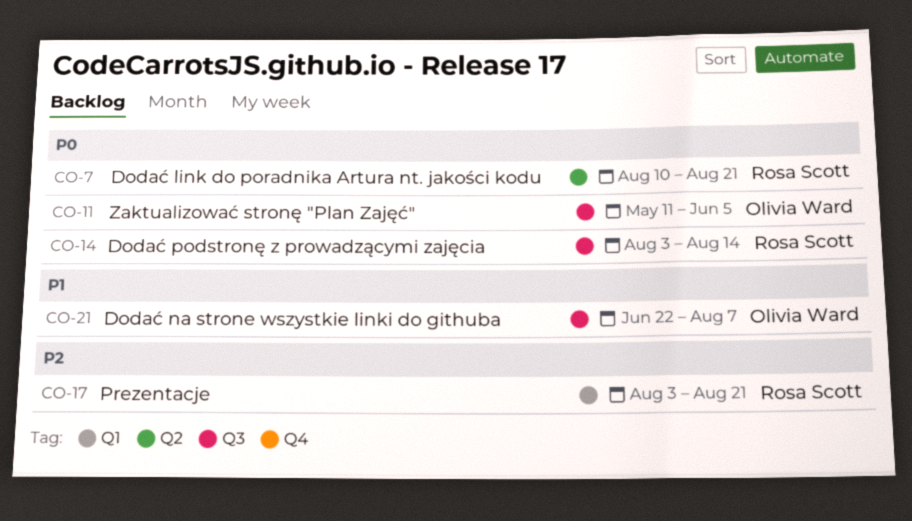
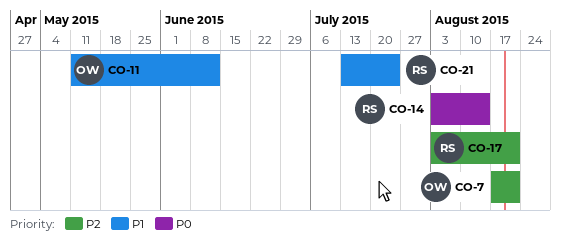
CO-7, owner: Rosa Scott -> Olivia Ward
CO-7, priority: P0 -> P2
CO-7, start: Aug 10 -> Aug 17
CO-11, priority: P0 -> P1
CO-11, due: Jun 5 -> Jun 12
CO-21, owner: Olivia Ward -> Rosa Scott
CO-21, start: Jun 22 -> Jul 13
CO-21, due: Aug 7 -> Jul 24

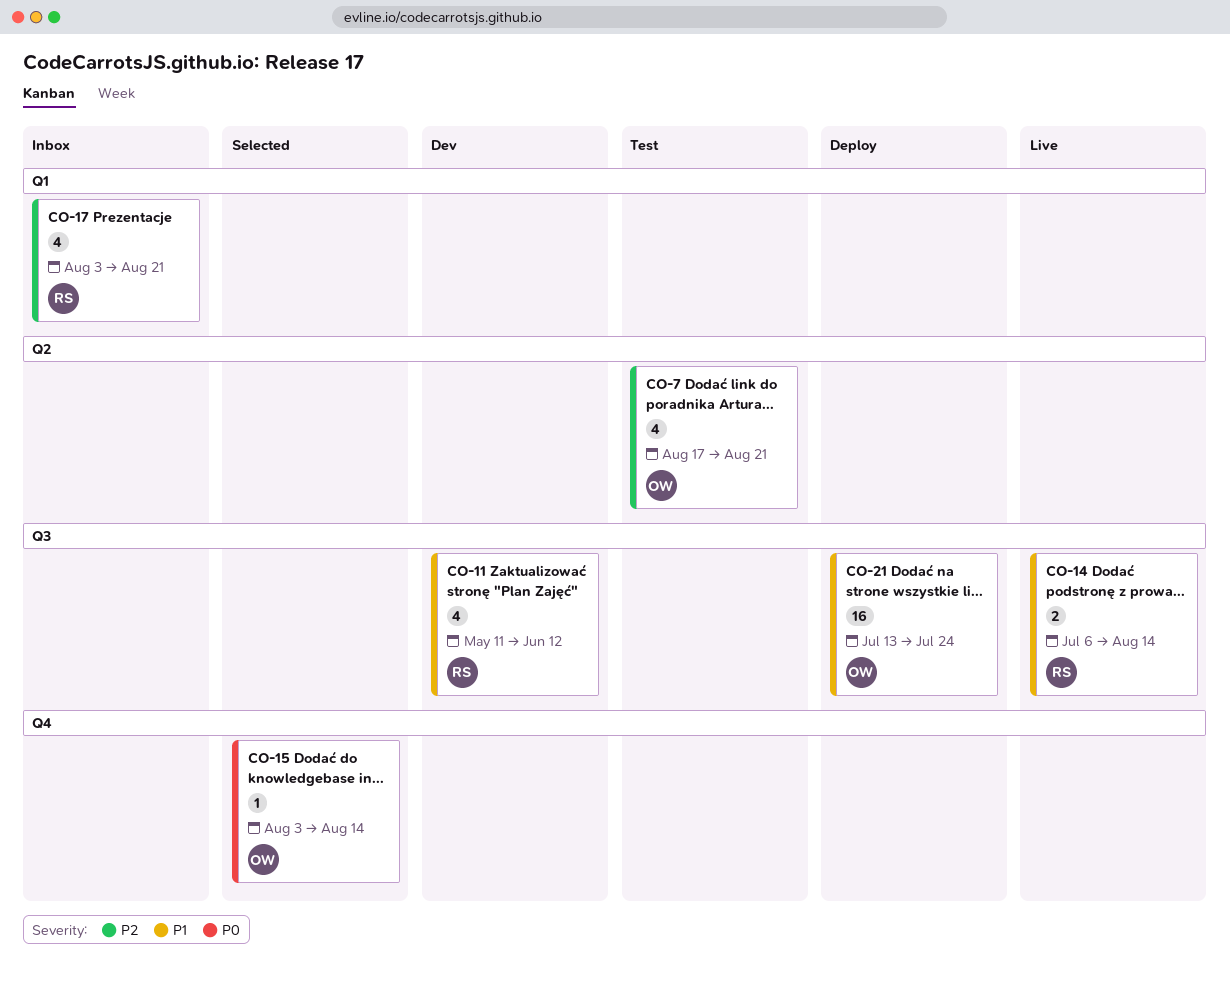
CO-11, owner: OW -> RS
CO-14, priority: P0 -> P1
CO-14, start: Aug 3 -> Jul 6
CO-15: none -> present
CO-21, owner: RS -> OW

